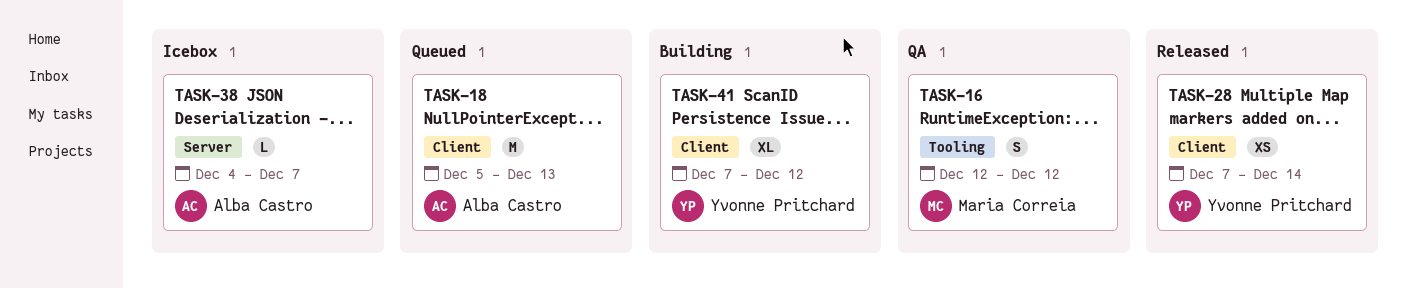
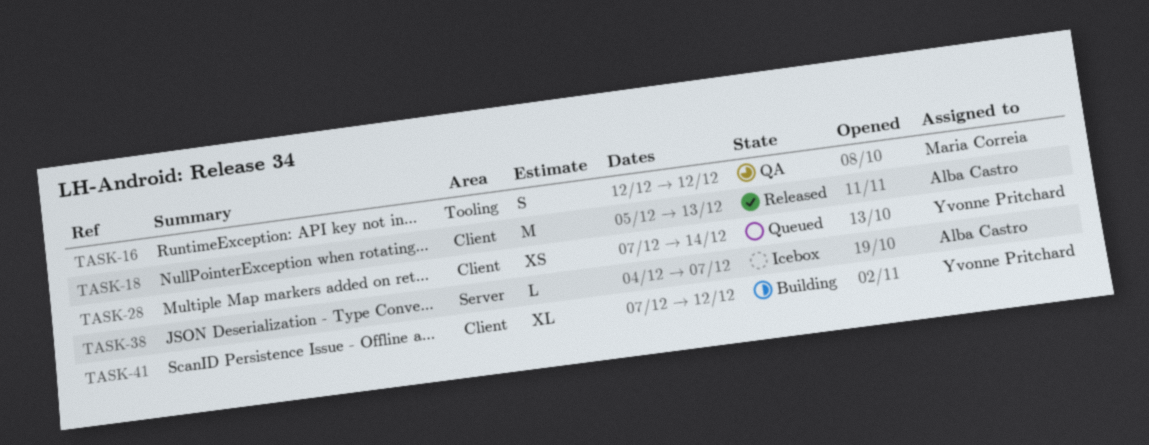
TASK-18, status: Queued -> Released
TASK-28, status: Released -> Queued

